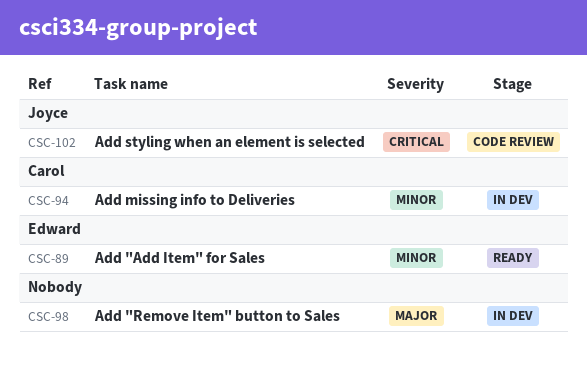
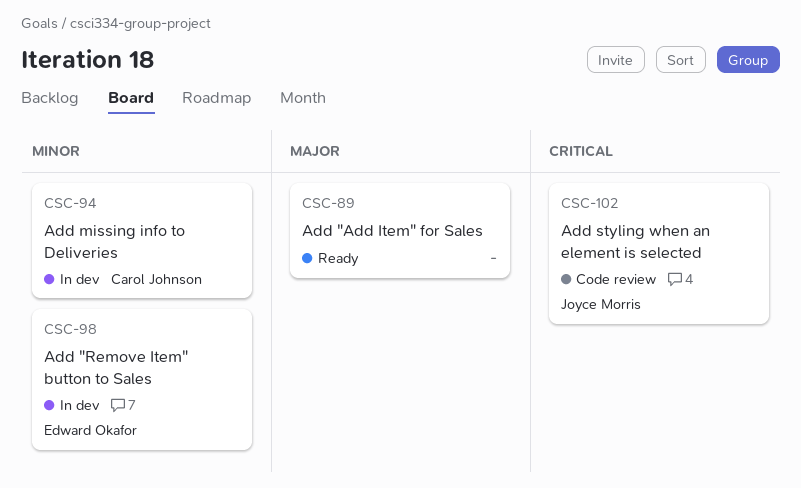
CSC-89, owner: Edward Okafor -> none
CSC-89, priority: Minor -> Major
CSC-98, owner: none -> Edward Okafor
CSC-98, priority: Major -> Minor

